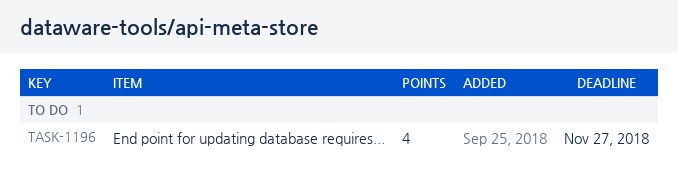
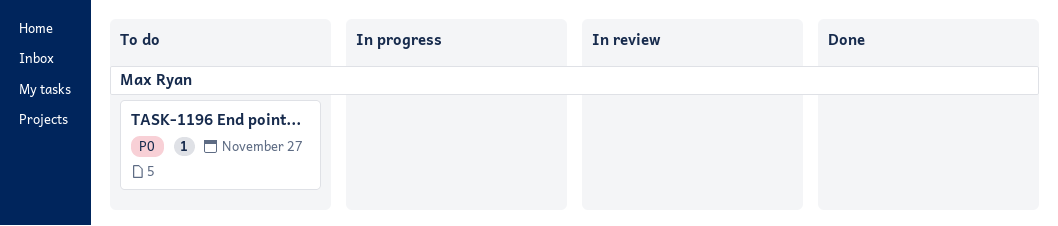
TASK-1196, estimate: 4 -> 1

